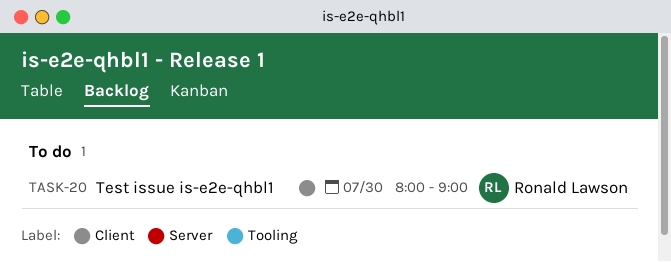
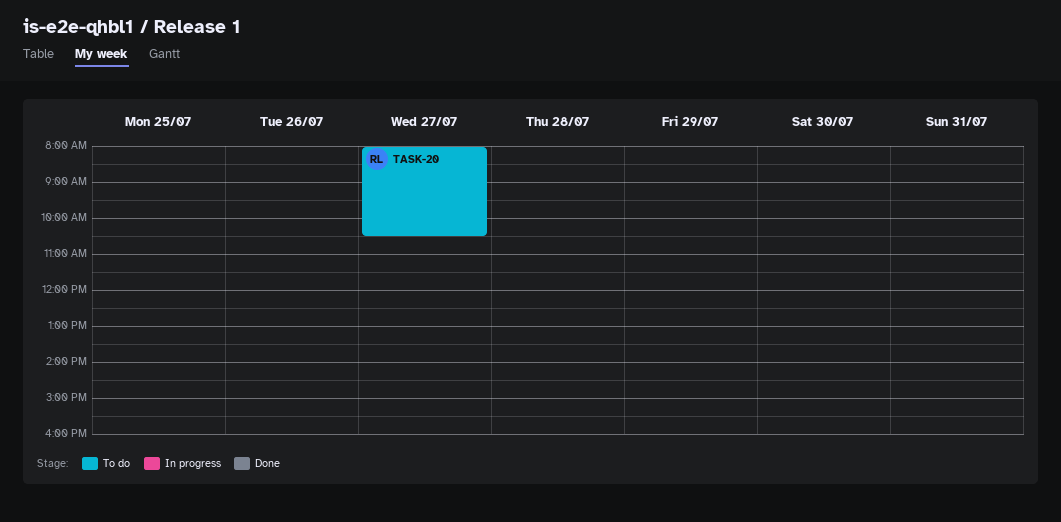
TASK-20, day: Jul 30 -> Jul 27
TASK-20, ends: 09:00 -> 10:30

